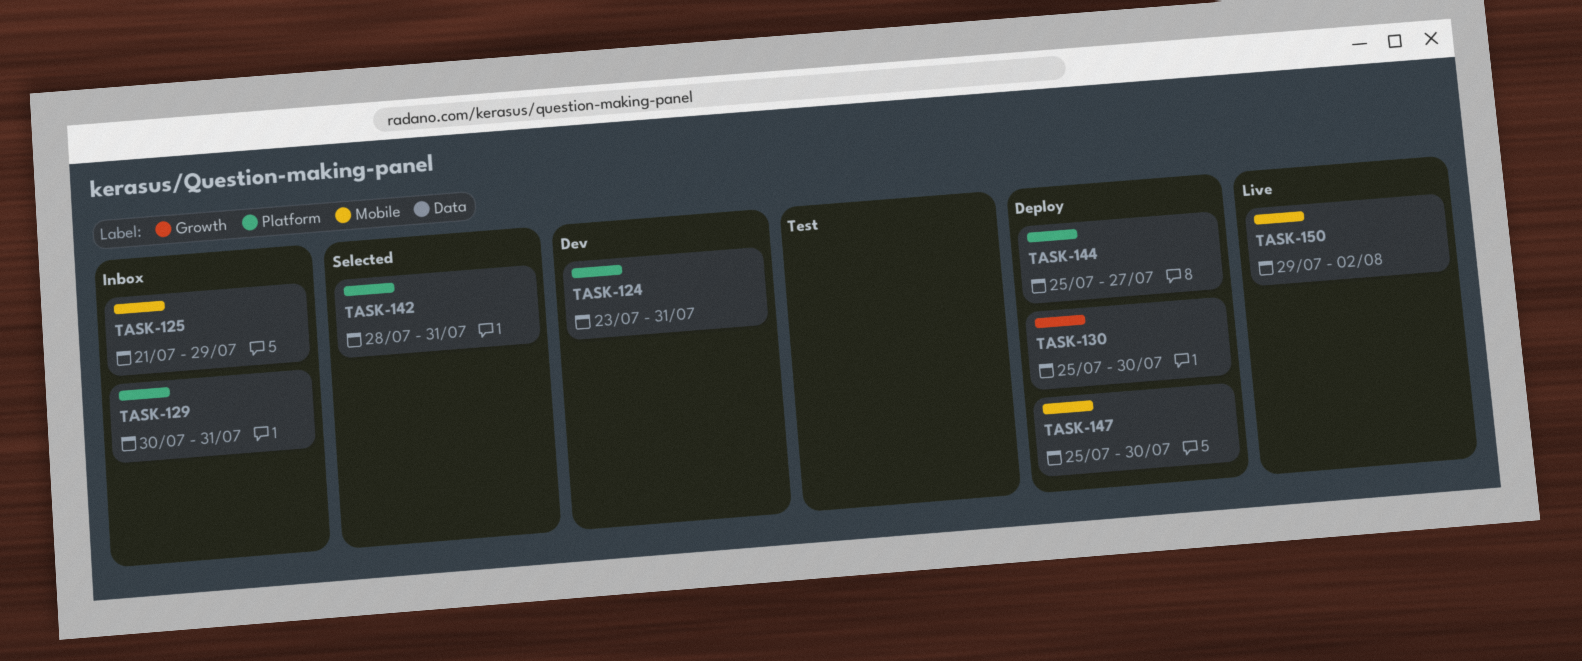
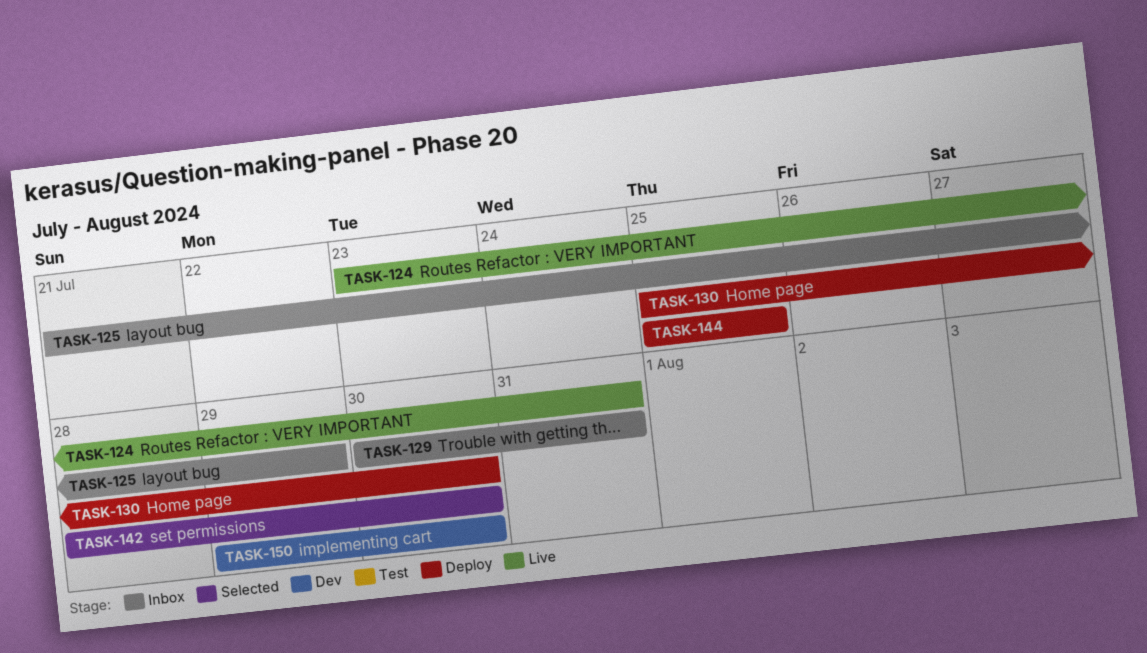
TASK-124, status: Dev -> Live
TASK-142, due: Jul 31 -> Jul 30
TASK-144, due: Jul 27 -> Jul 25
TASK-147: present -> none
TASK-150, status: Live -> Dev
TASK-150, due: Aug 2 -> Jul 30

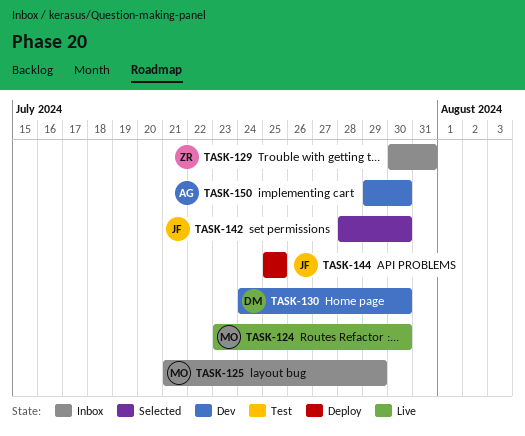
TASK-124, due: Jul 31 -> Jul 30
TASK-130, status: Deploy -> Dev
TASK-130, start: Jul 25 -> Jul 24

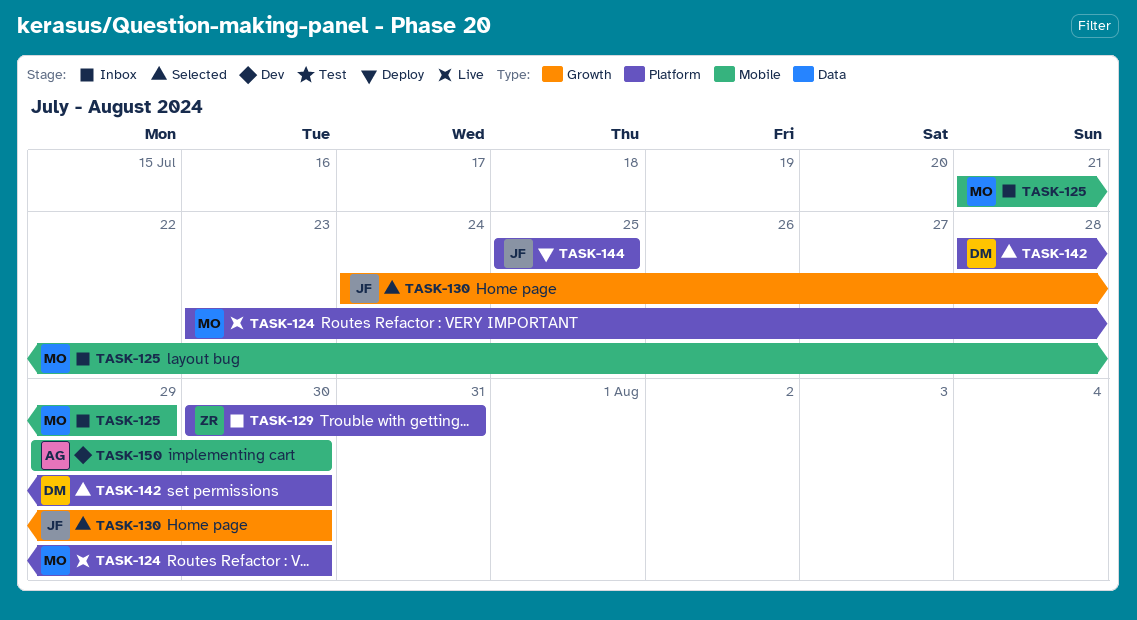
TASK-130, status: Dev -> Selected
TASK-130, owner: DM -> JF
TASK-142, owner: JF -> DM

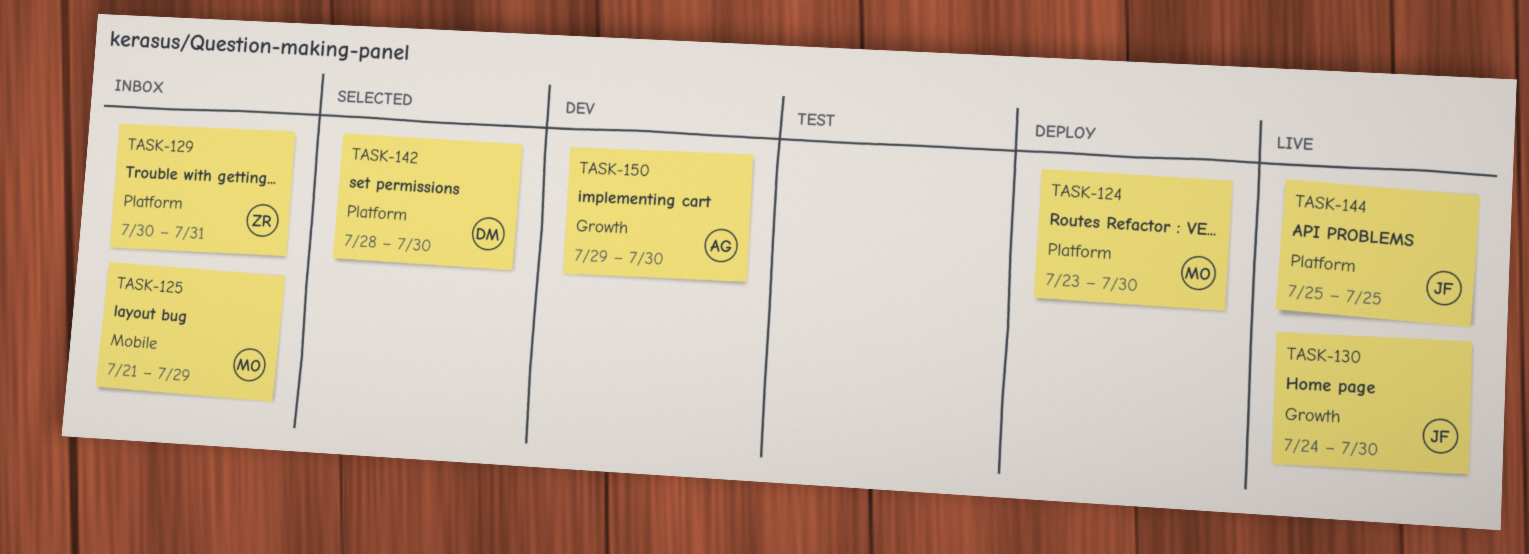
TASK-124, status: Live -> Deploy
TASK-130, status: Selected -> Live
TASK-144, status: Deploy -> Live
TASK-150, label: Mobile -> Growth

